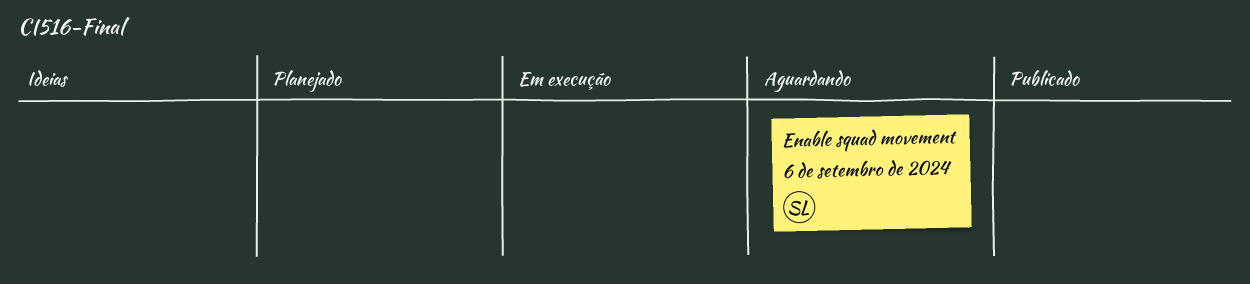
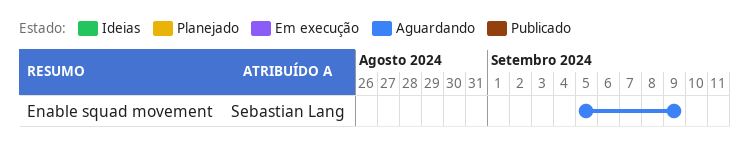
Enable squad movement, due: Sep 6 -> Sep 9

